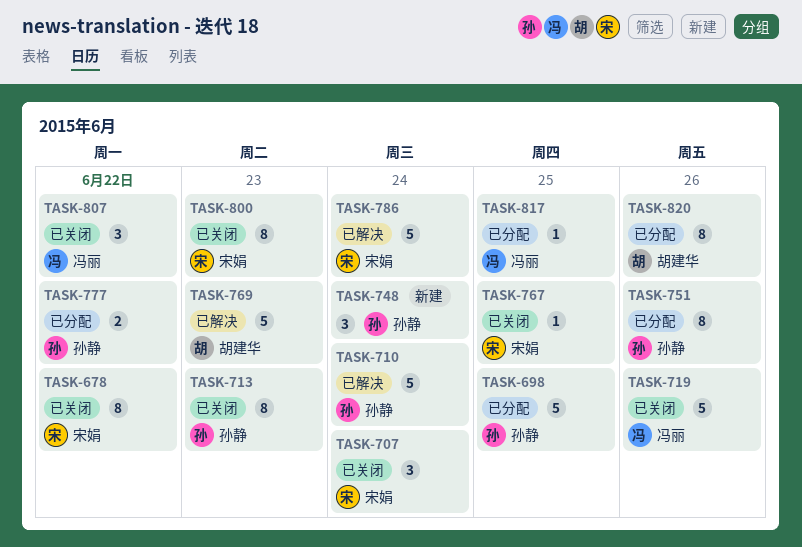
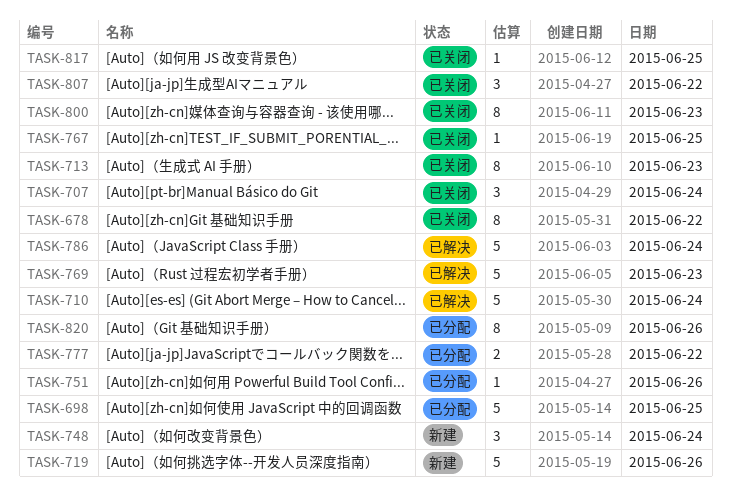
TASK-719, status: 已关闭 -> 新建
TASK-751, estimate: 8 -> 1
TASK-817, status: 已分配 -> 已关闭

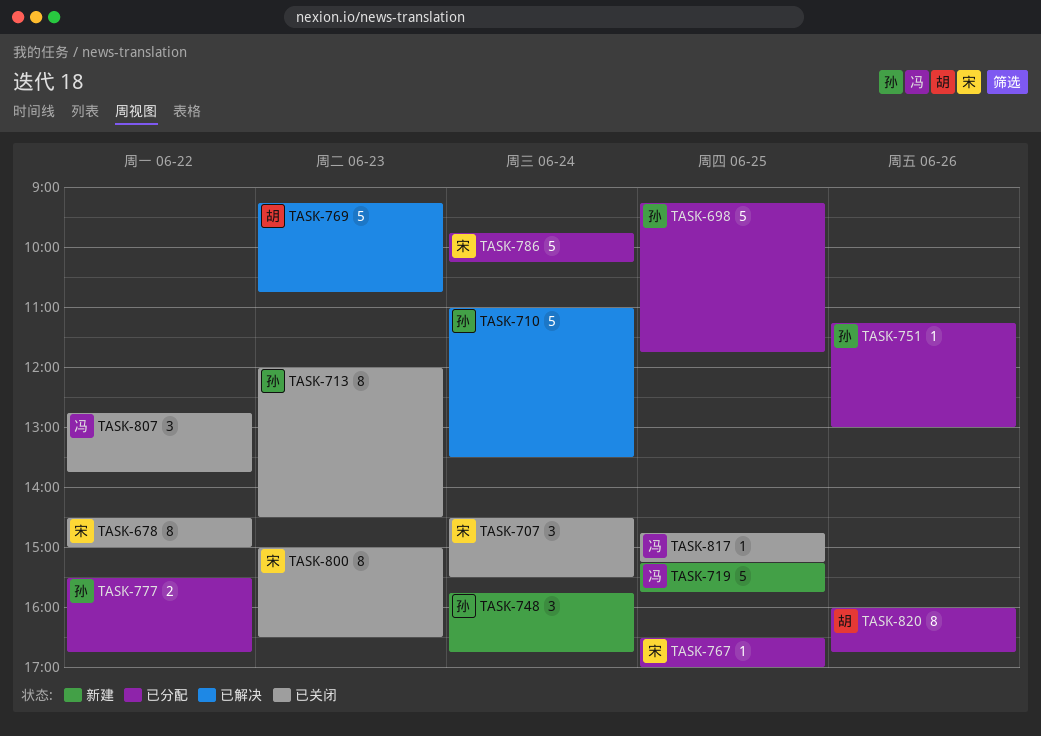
TASK-719, day: Jun 26 -> Jun 25
TASK-767, status: 已关闭 -> 已分配
TASK-786, status: 已解决 -> 已分配

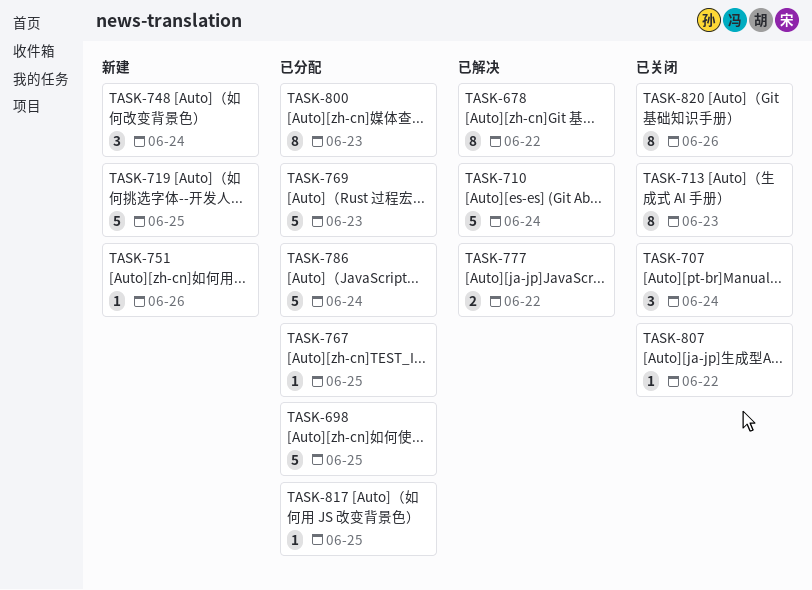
TASK-678, status: 已关闭 -> 已解决
TASK-751, status: 已分配 -> 新建
TASK-769, status: 已解决 -> 已分配
TASK-777, status: 已分配 -> 已解决
TASK-800, status: 已关闭 -> 已分配
TASK-807, estimate: 3 -> 1
TASK-817, status: 已关闭 -> 已分配
TASK-820, status: 已分配 -> 已关闭

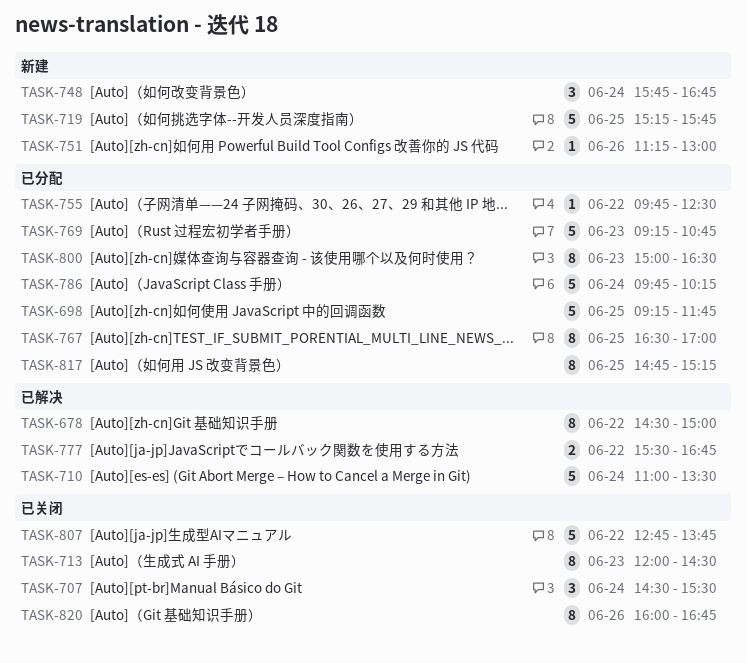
TASK-755: none -> present
TASK-767, estimate: 1 -> 8
TASK-807, estimate: 1 -> 5
TASK-817, estimate: 1 -> 8

